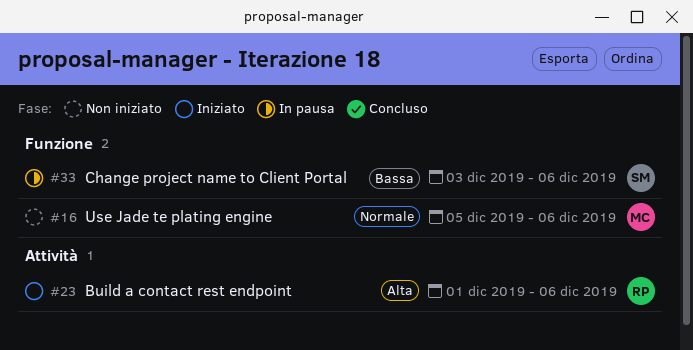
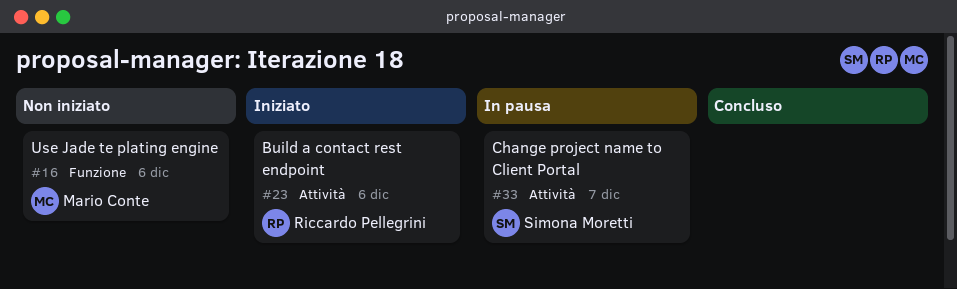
#33, label: Funzione -> Attività
#33, due: Dec 6 -> Dec 7

